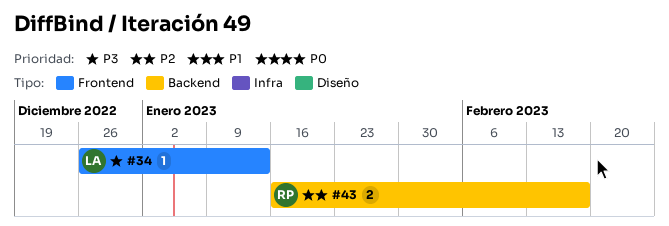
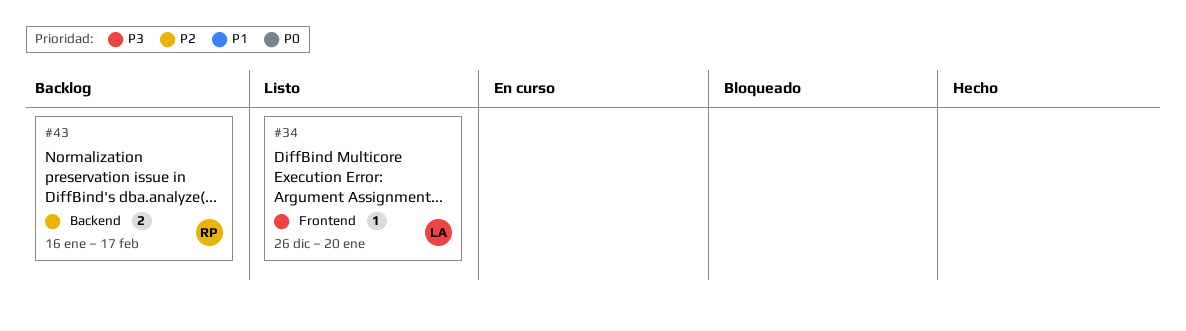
#34, due: Jan 13 -> Jan 20

